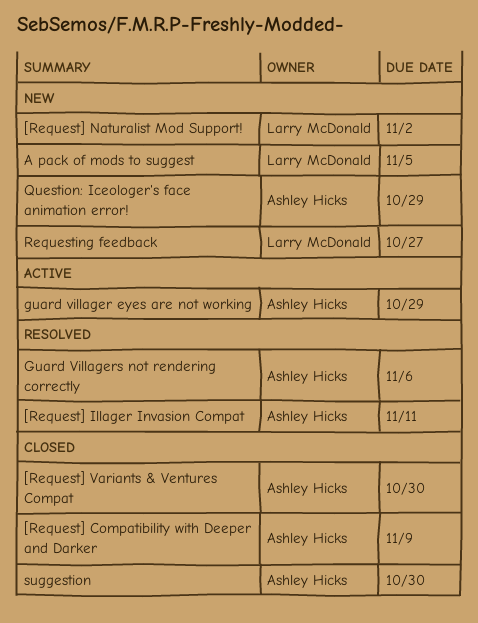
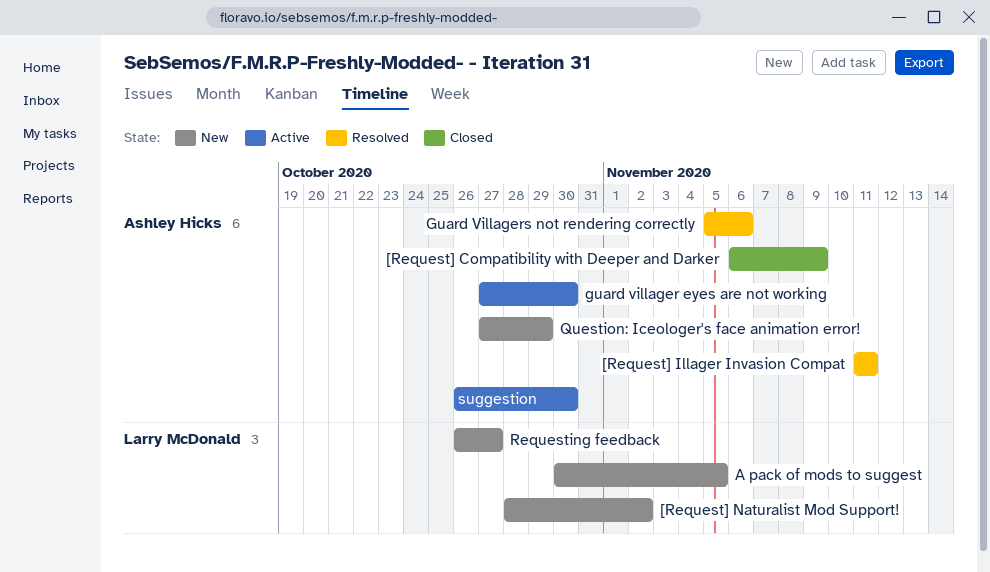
[Request] Variants & Ventures Compat: present -> none
guard villager eyes are not working, due: Oct 29 -> Oct 30
suggestion, status: Closed -> Active

